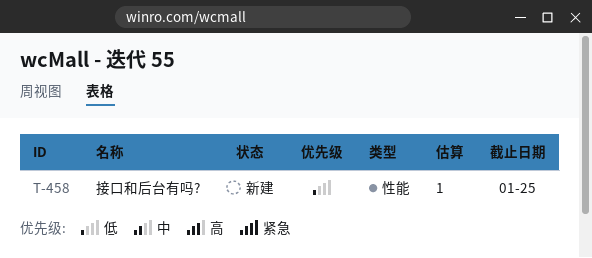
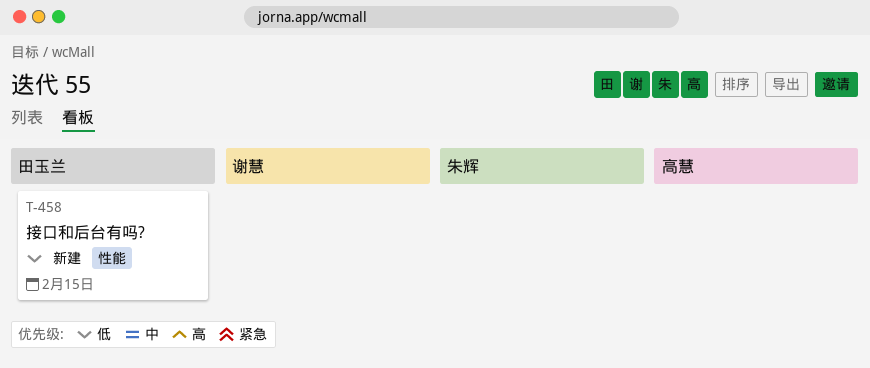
T-458, due: Jan 25 -> Feb 15

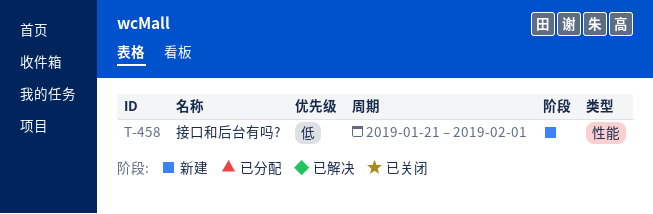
T-458, due: Feb 15 -> Feb 1

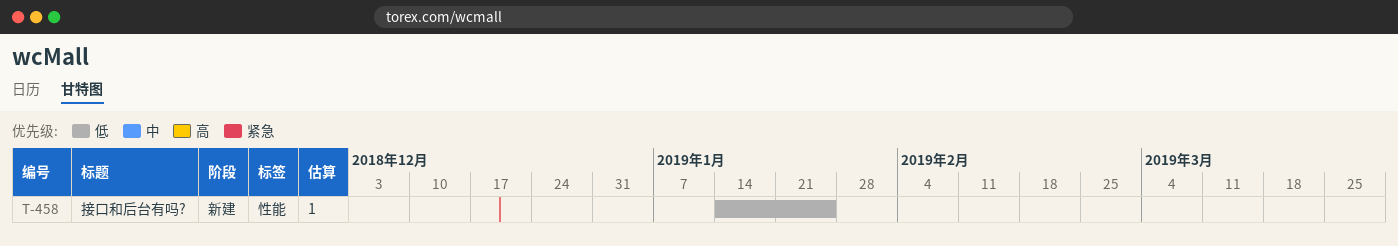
T-458, start: Jan 21 -> Jan 14
T-458, due: Feb 1 -> Jan 25

